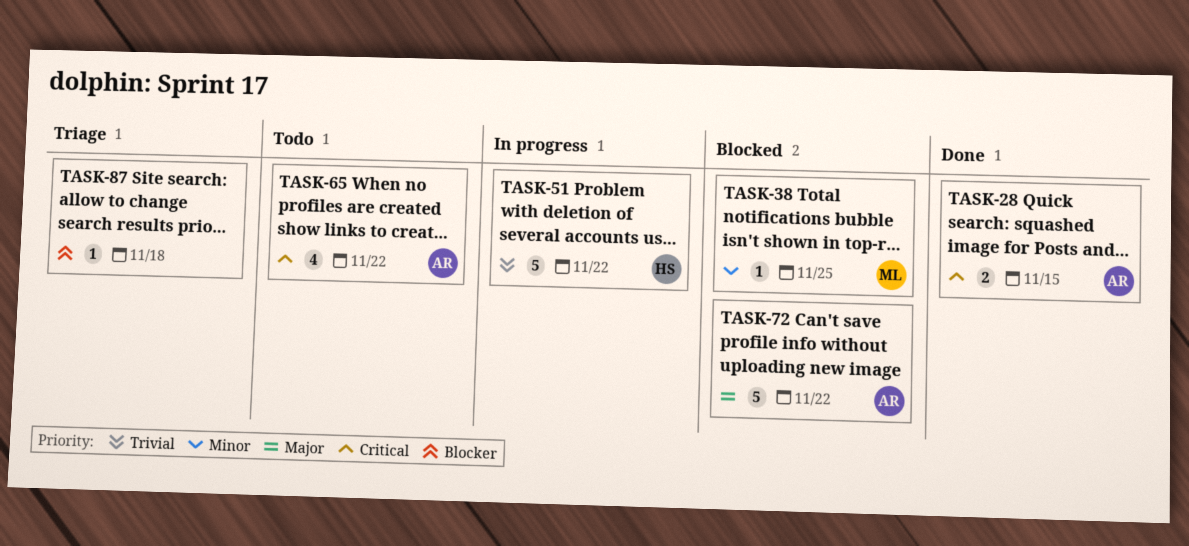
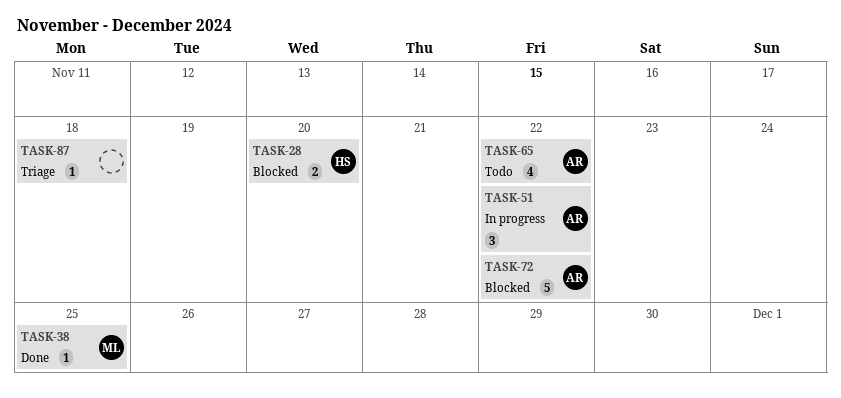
TASK-28, status: Done -> Blocked
TASK-28, owner: AR -> HS
TASK-28, due: Nov 15 -> Nov 20
TASK-38, status: Blocked -> Done
TASK-51, owner: HS -> AR
TASK-51, estimate: 5 -> 3

